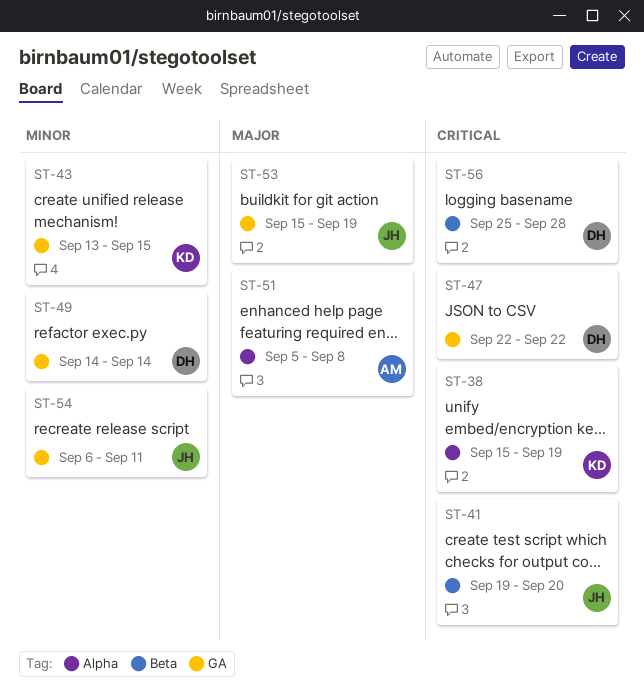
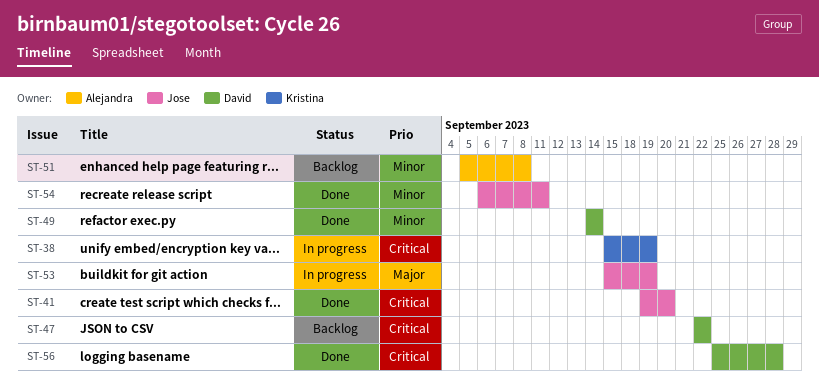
ST-43: present -> none
ST-51, priority: Major -> Minor

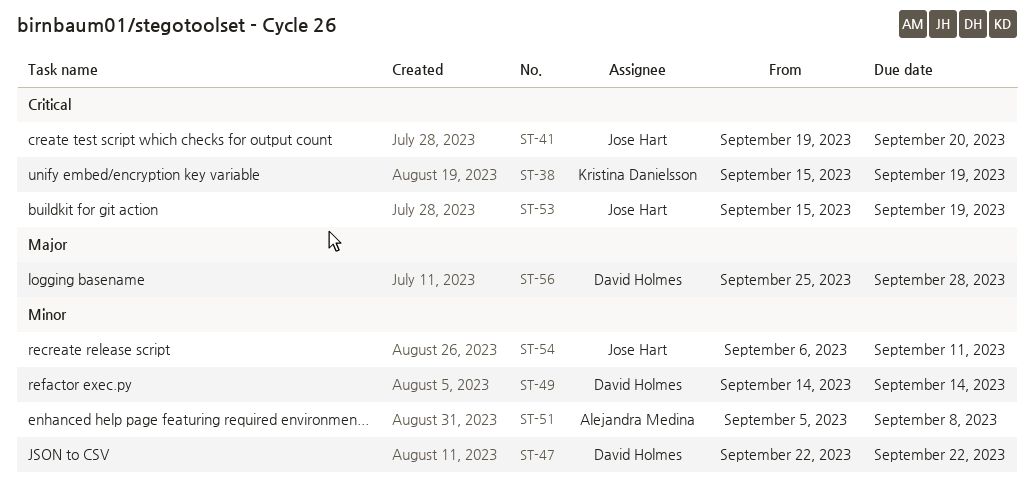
ST-47, priority: Critical -> Minor
ST-53, priority: Major -> Critical
ST-56, priority: Critical -> Major

